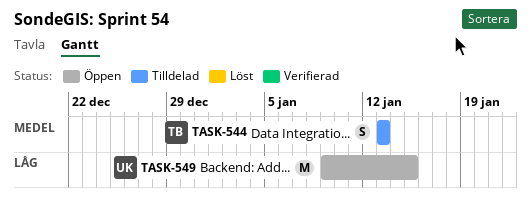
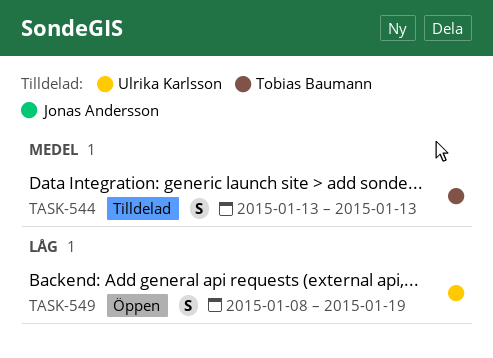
TASK-549, estimate: M -> S
TASK-549, start: Jan 9 -> Jan 8
TASK-549, due: Jan 15 -> Jan 19

